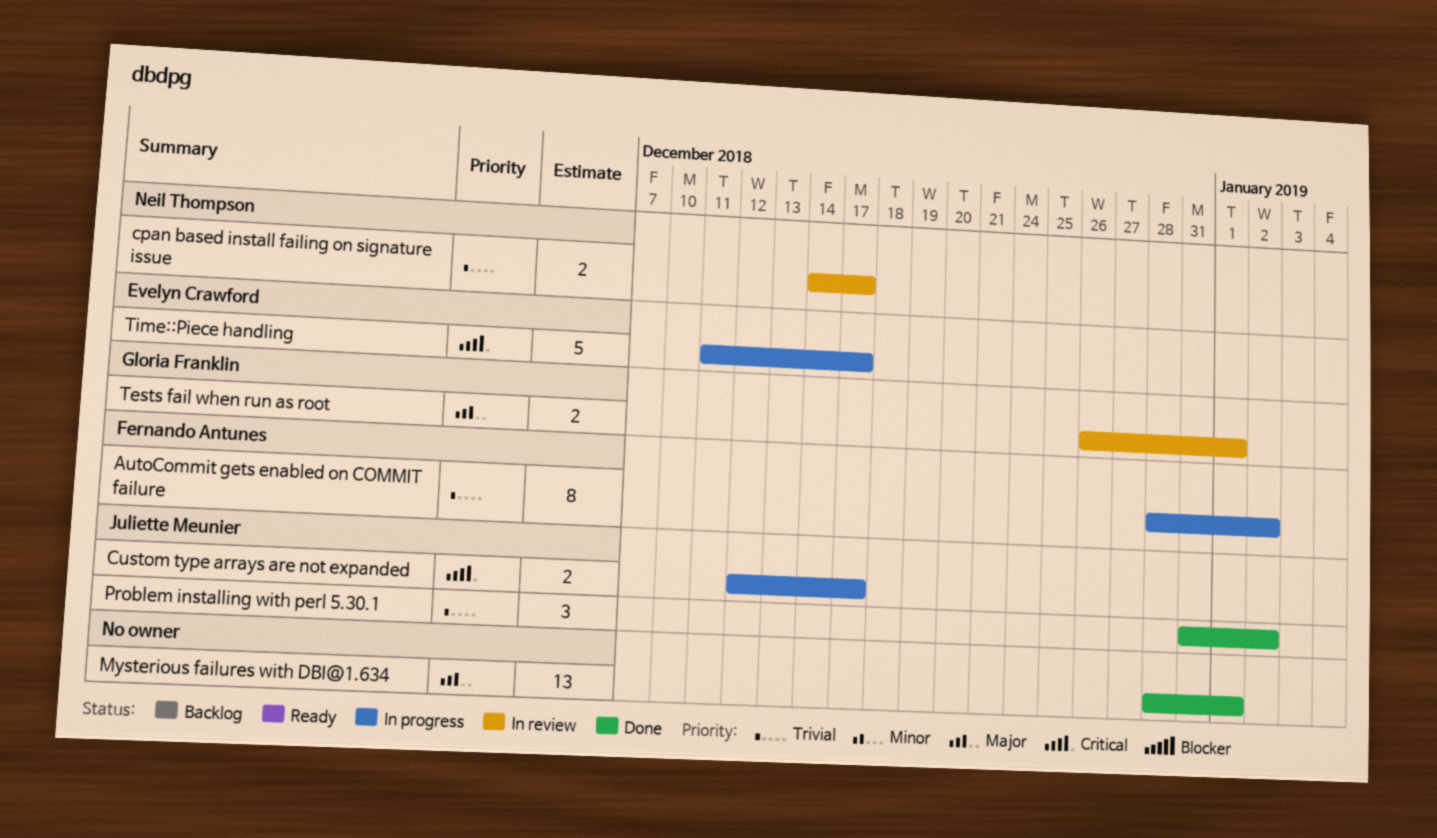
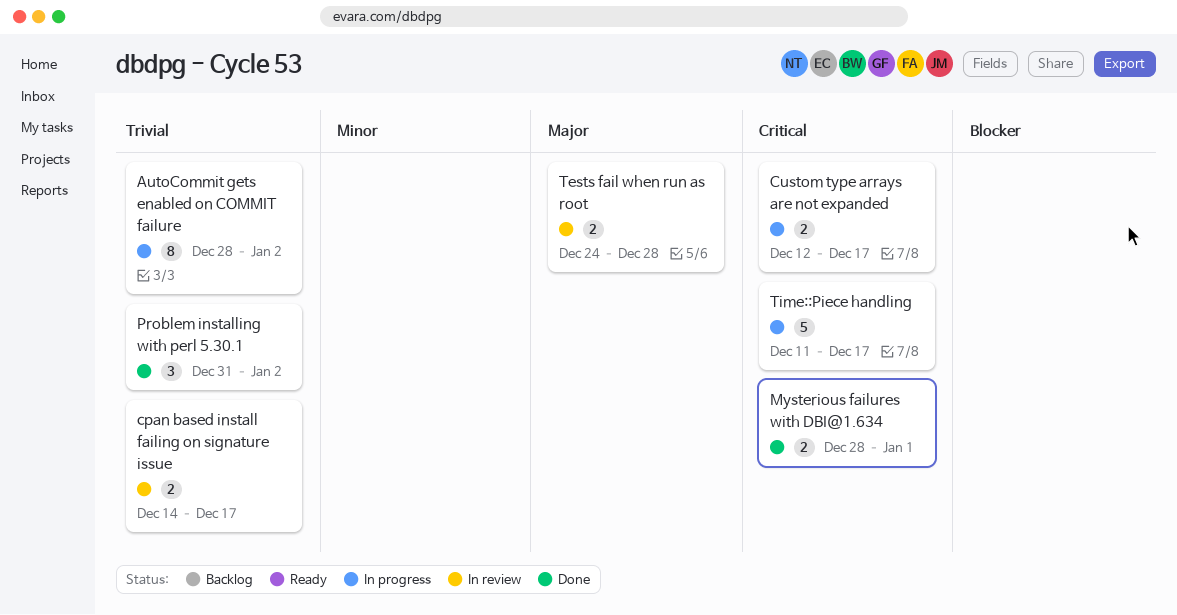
Mysterious failures with DBI@1.634, priority: Major -> Critical
Mysterious failures with DBI@1.634, estimate: 13 -> 2
Tests fail when run as root, start: Dec 26 -> Dec 24
Tests fail when run as root, due: Jan 1 -> Dec 28

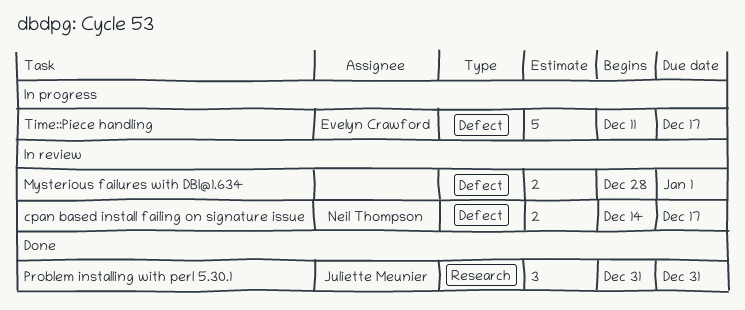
AutoCommit gets enabled on COMMIT failure: present -> none
Custom type arrays are not expanded: present -> none
Mysterious failures with DBI@1.634, status: Done -> In review
Problem installing with perl 5.30.1, due: Jan 2 -> Dec 31
Tests fail when run as root: present -> none

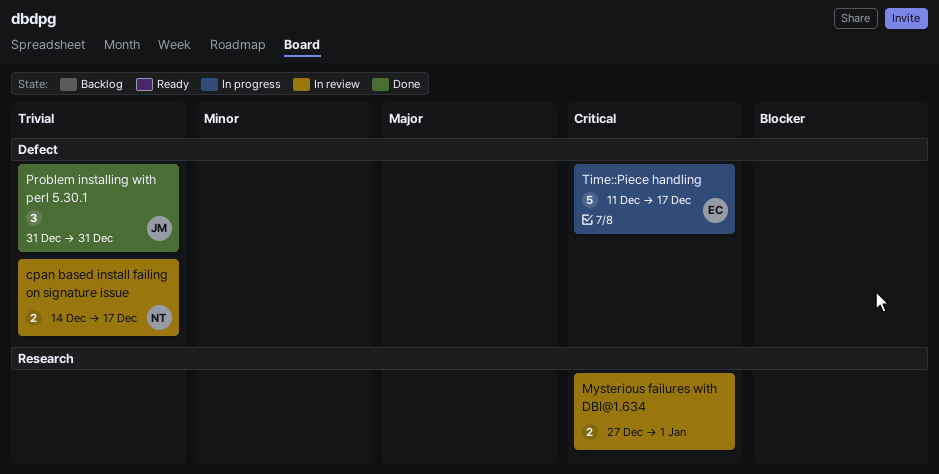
Mysterious failures with DBI@1.634, label: Defect -> Research
Mysterious failures with DBI@1.634, start: Dec 28 -> Dec 27
Problem installing with perl 5.30.1, label: Research -> Defect

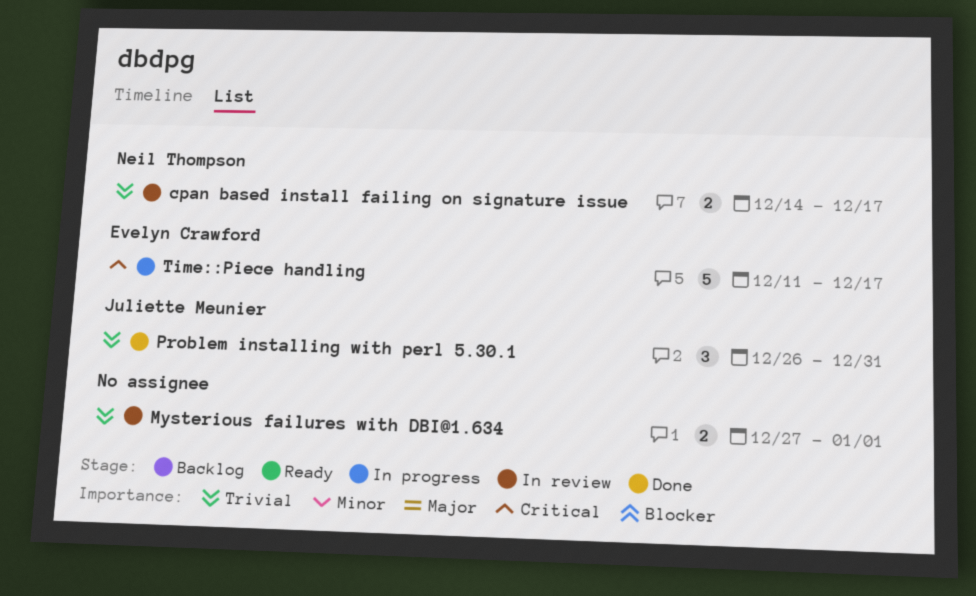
Mysterious failures with DBI@1.634, priority: Critical -> Trivial
Problem installing with perl 5.30.1, start: Dec 31 -> Dec 26

